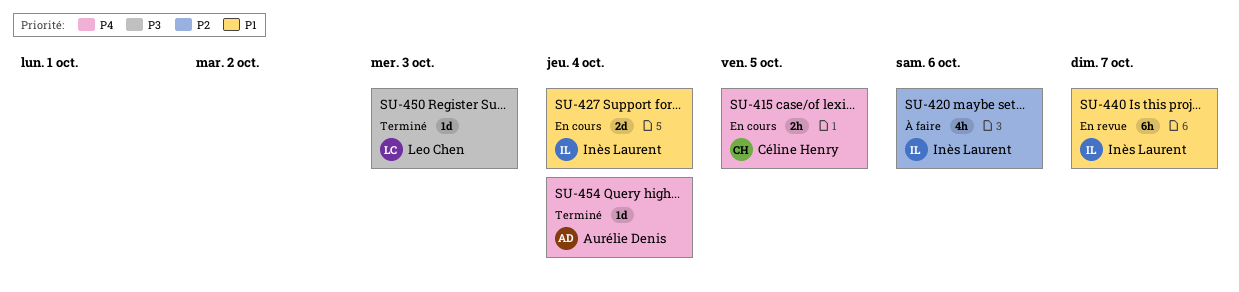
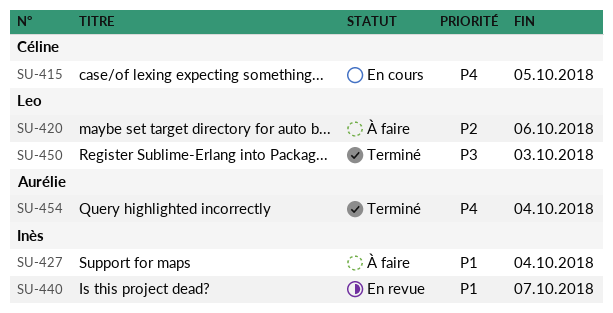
SU-420, owner: Inès Laurent -> Leo Chen
SU-427, status: En cours -> À faire

